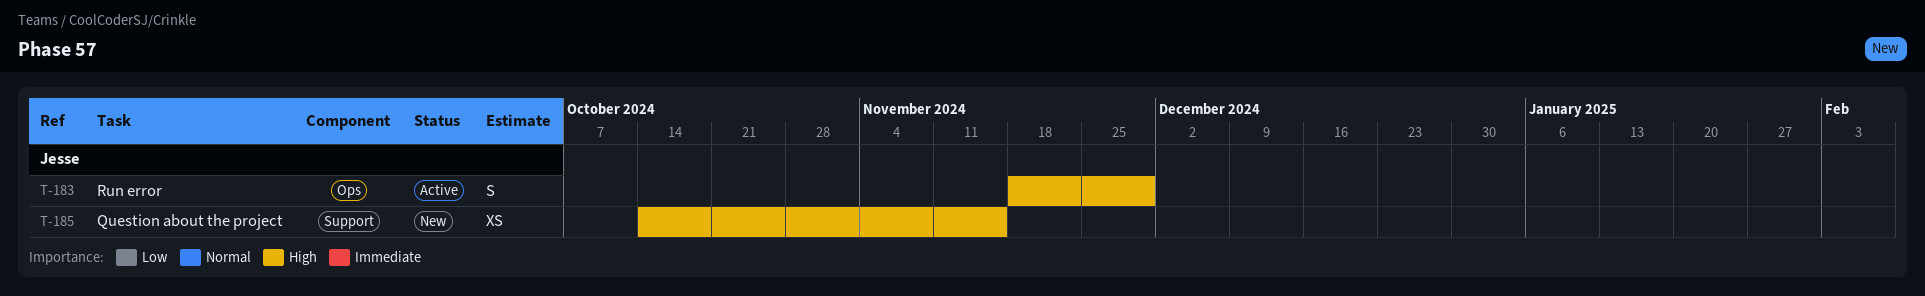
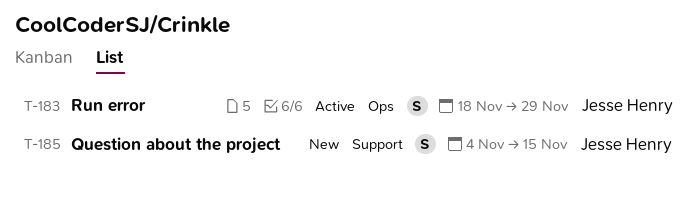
T-185, estimate: XS -> S
T-185, start: Oct 14 -> Nov 4

